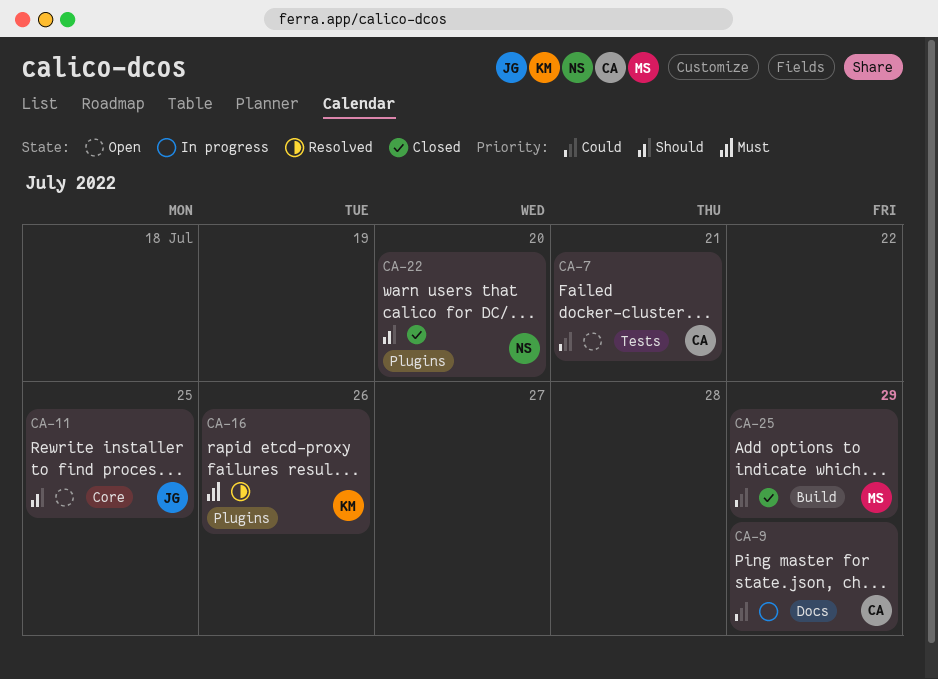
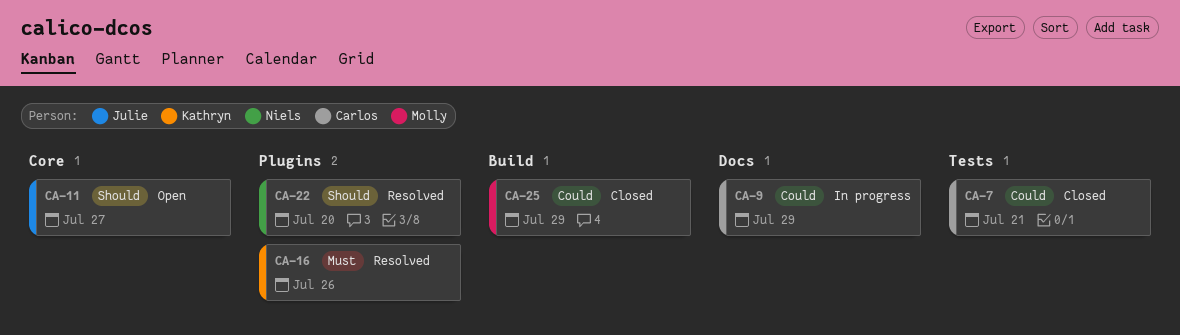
CA-7, status: Open -> Closed
CA-11, due: Jul 25 -> Jul 27
CA-22, status: Closed -> Resolved

